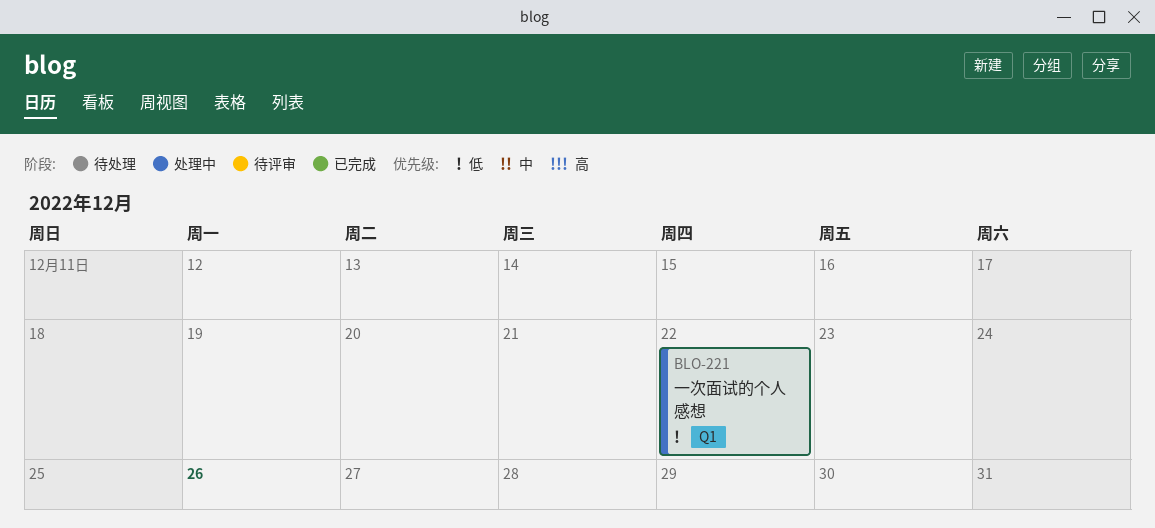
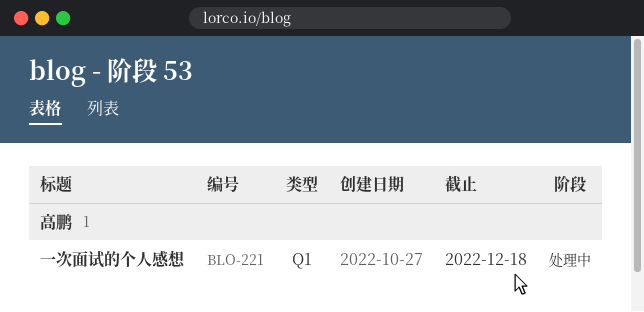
BLO-221, due: Dec 22 -> Dec 18

